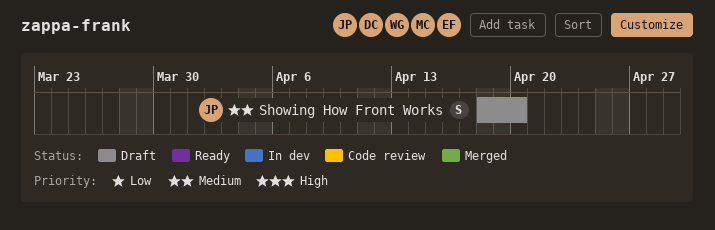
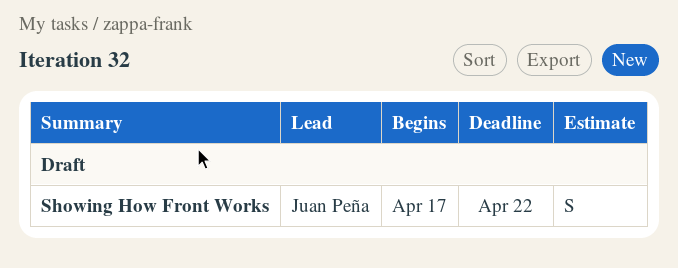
Showing How Front Works, start: Apr 18 -> Apr 17
Showing How Front Works, due: Apr 20 -> Apr 22

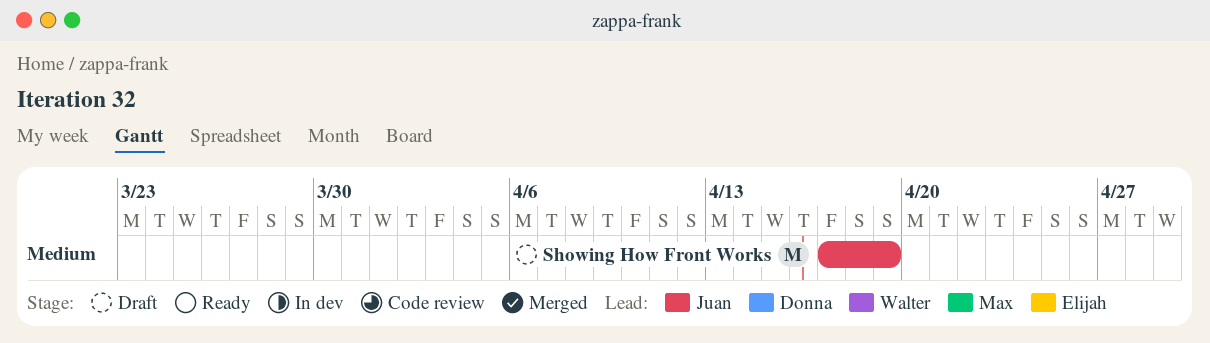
Showing How Front Works, estimate: S -> M
Showing How Front Works, due: Apr 22 -> Apr 19

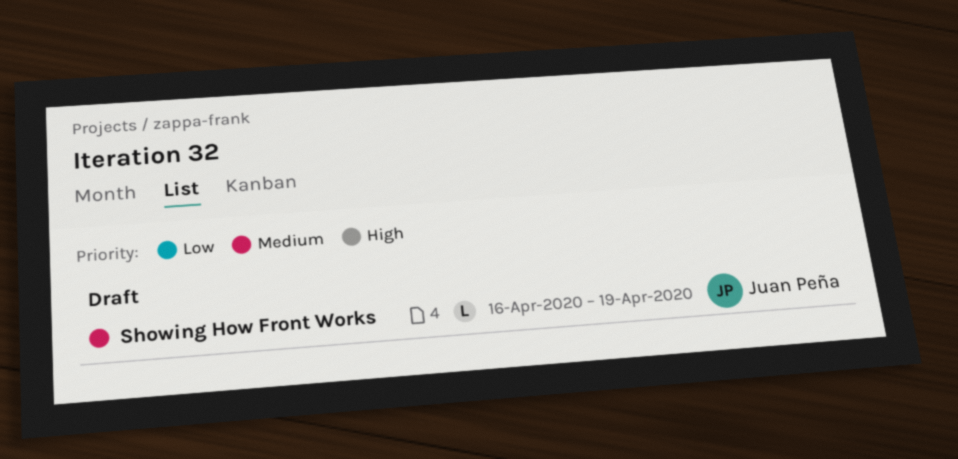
Showing How Front Works, estimate: M -> L
Showing How Front Works, start: Apr 17 -> Apr 16

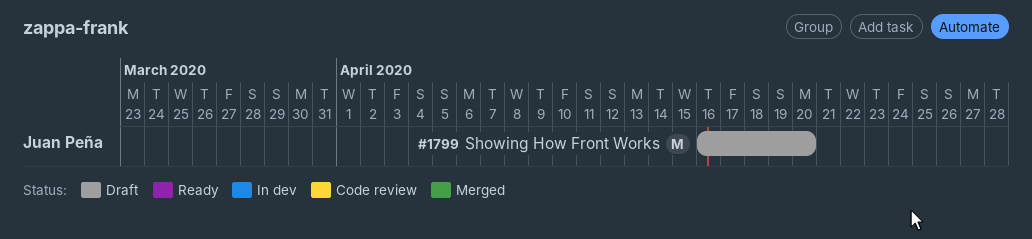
Showing How Front Works, estimate: L -> M
Showing How Front Works, due: Apr 19 -> Apr 20

